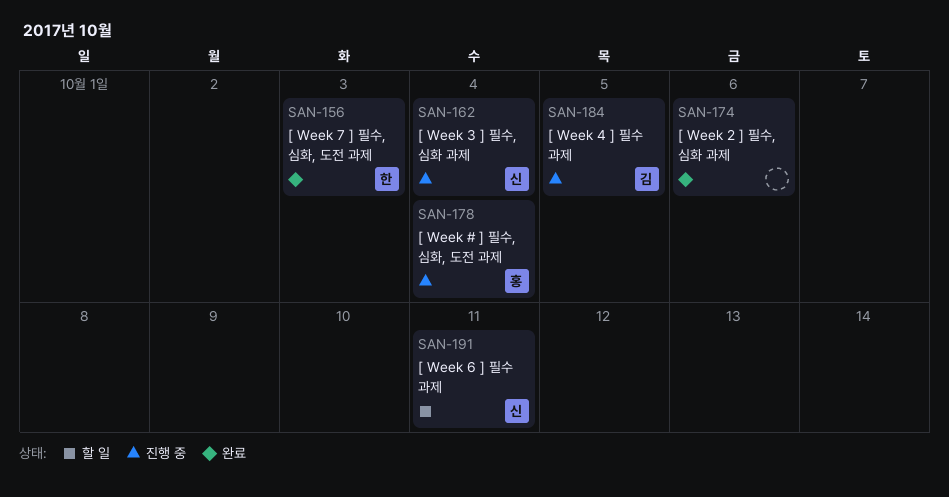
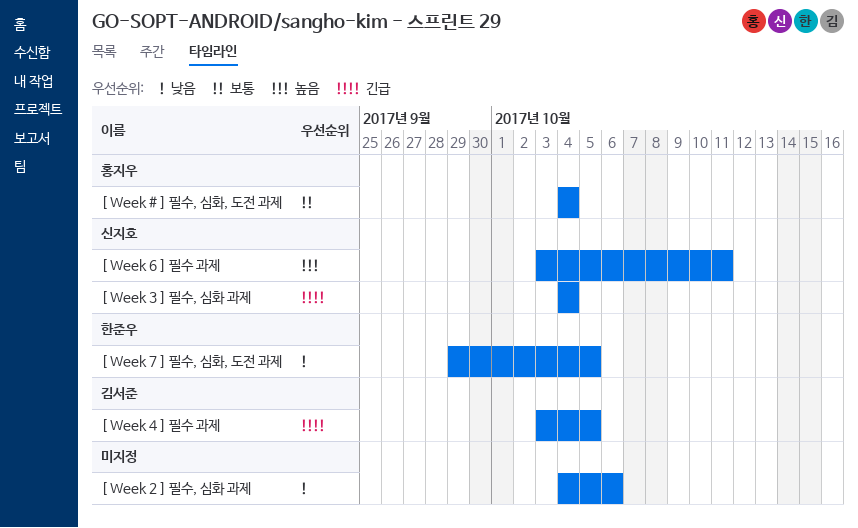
[ Week 7 ] 필수, 심화, 도전 과제, due: Oct 3 -> Oct 5

